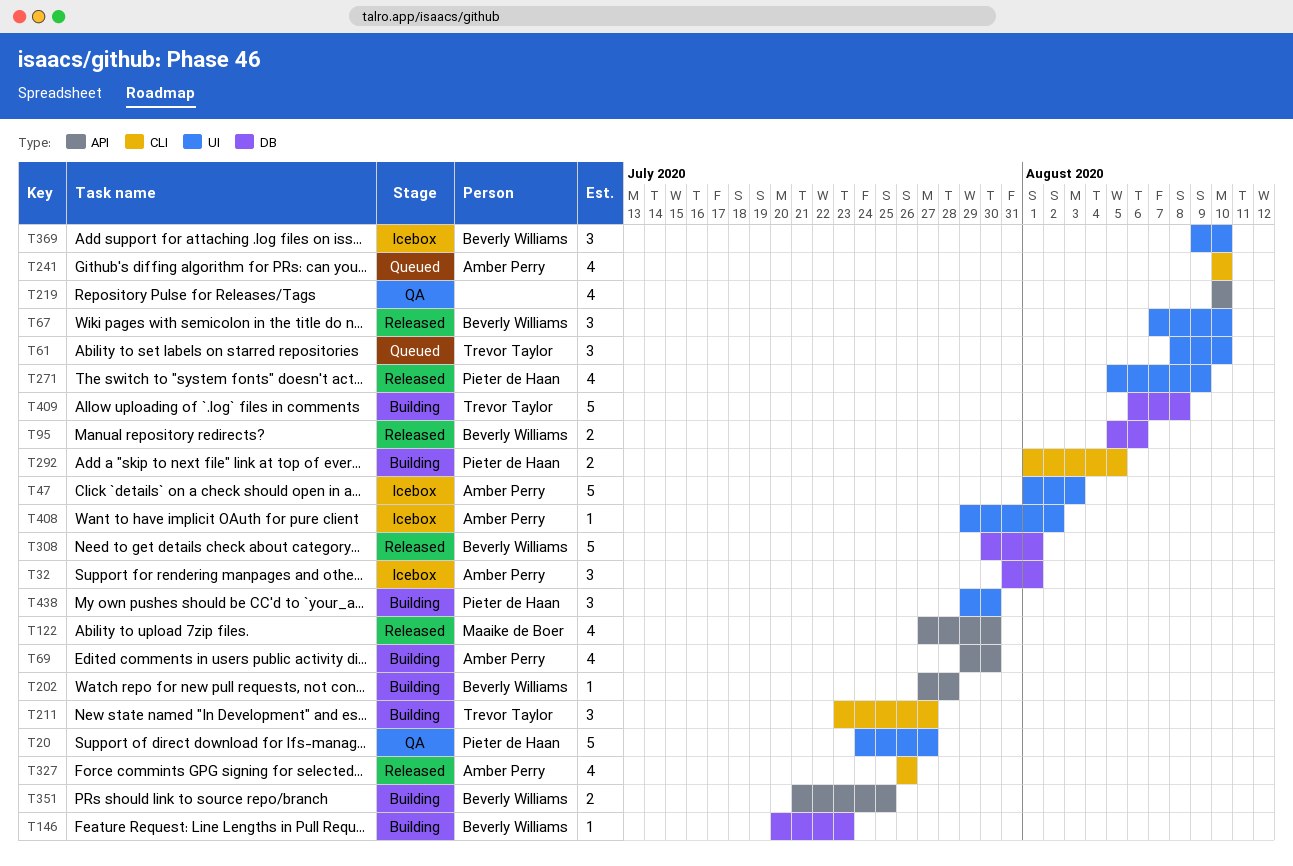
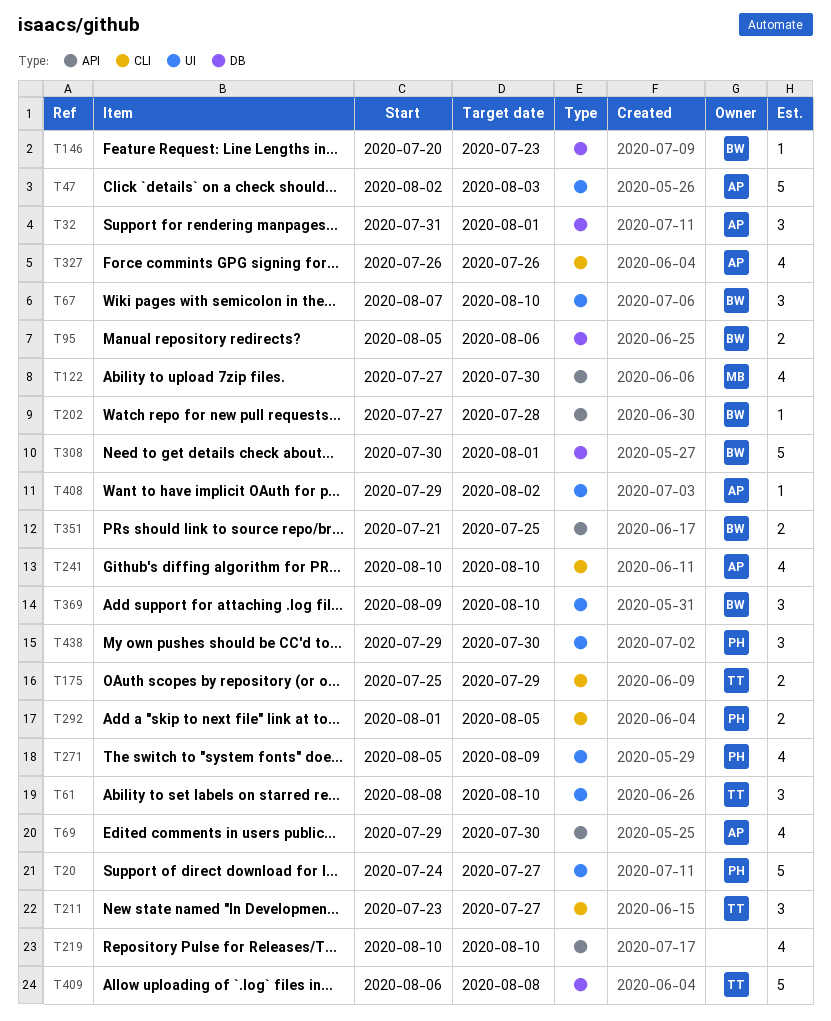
T47, start: Aug 1 -> Aug 2
T175: none -> present

